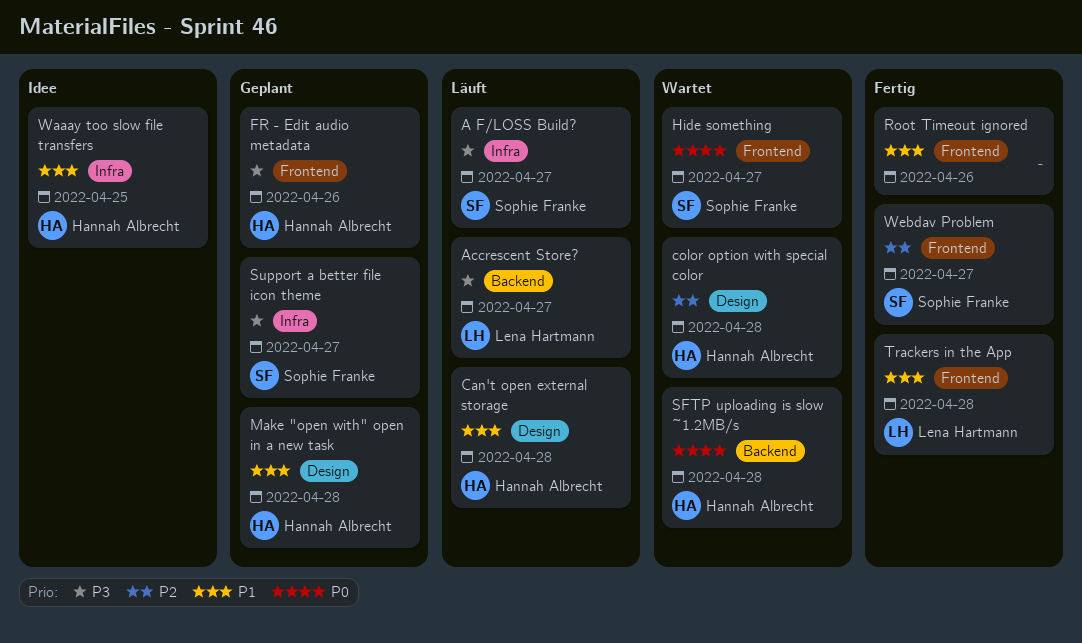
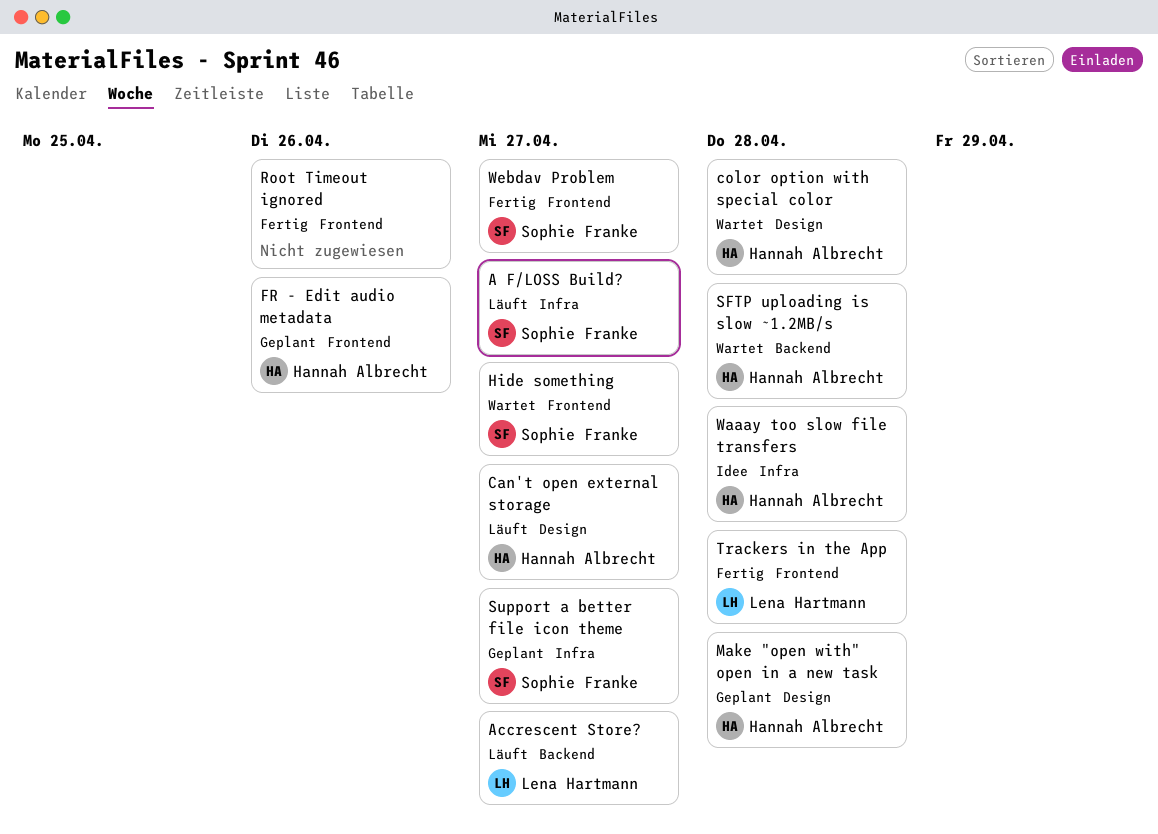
Can't open external storage, due: Apr 28 -> Apr 27
Waaay too slow file transfers, due: Apr 25 -> Apr 28

